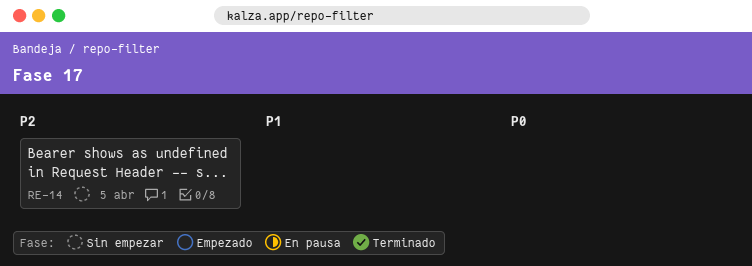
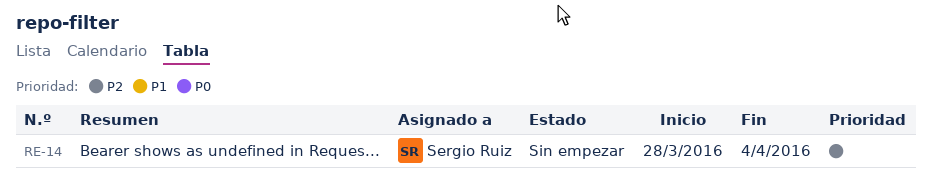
RE-14, due: Apr 5 -> Apr 4

